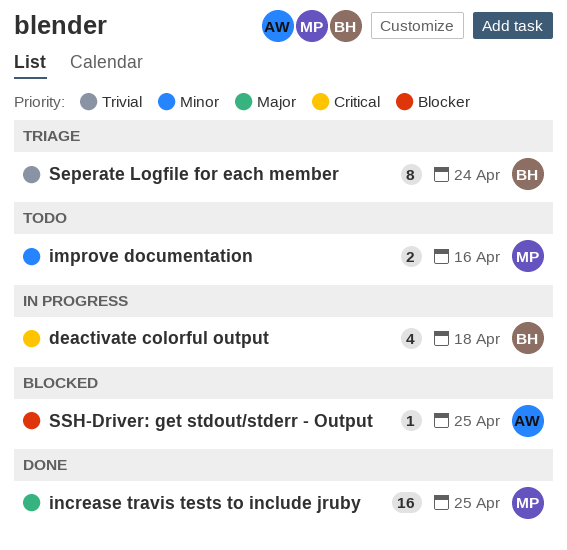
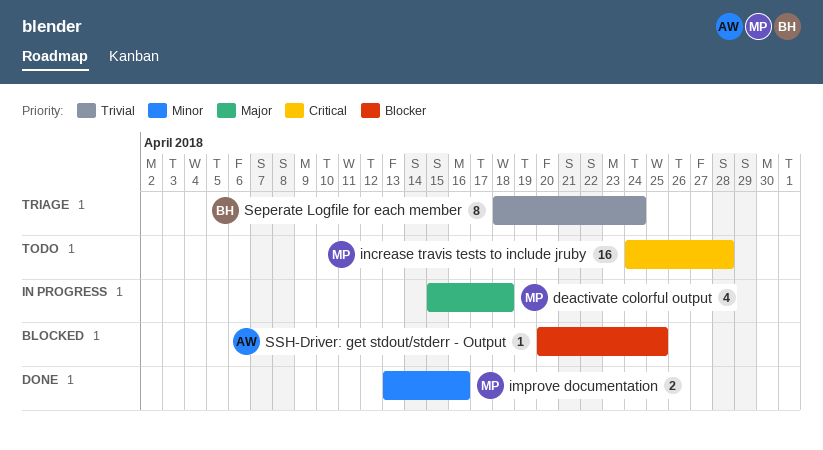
deactivate colorful output, owner: BH -> MP
deactivate colorful output, priority: Critical -> Major
improve documentation, status: Todo -> Done
increase travis tests to include jruby, status: Done -> Todo
increase travis tests to include jruby, priority: Major -> Critical
increase travis tests to include jruby, due: Apr 25 -> Apr 28

